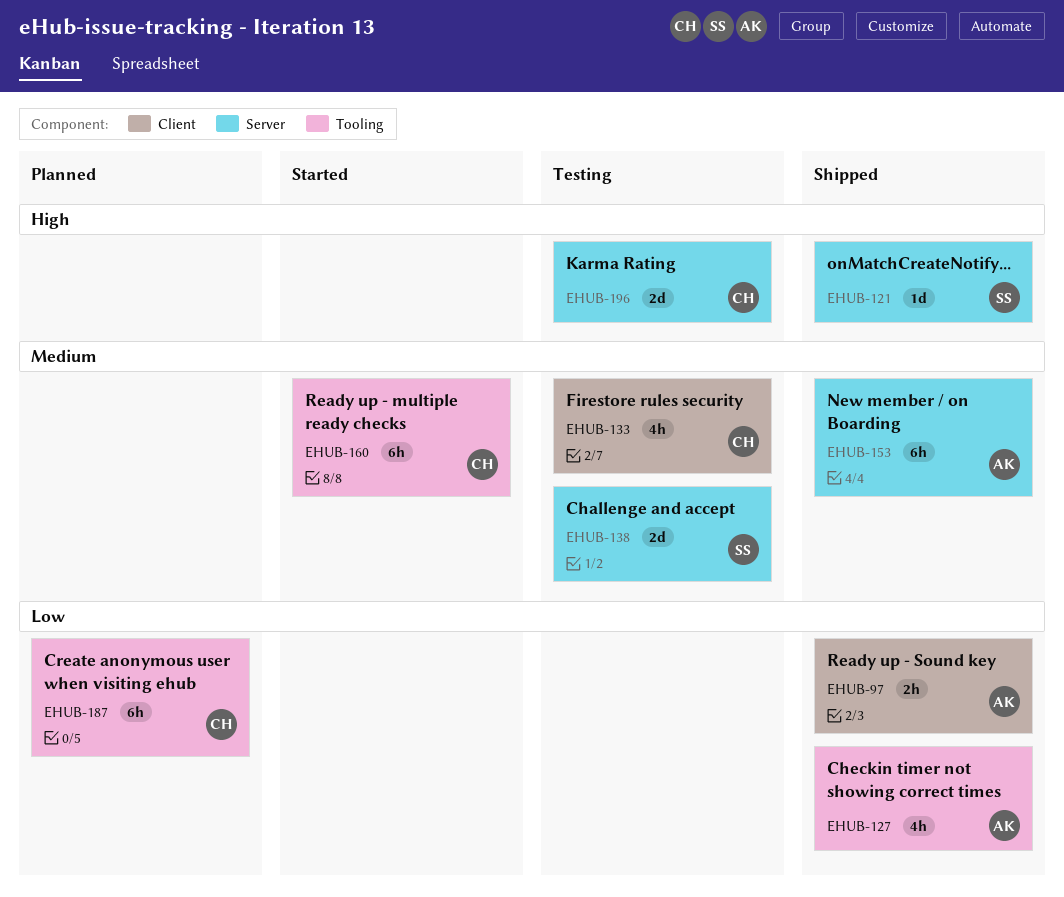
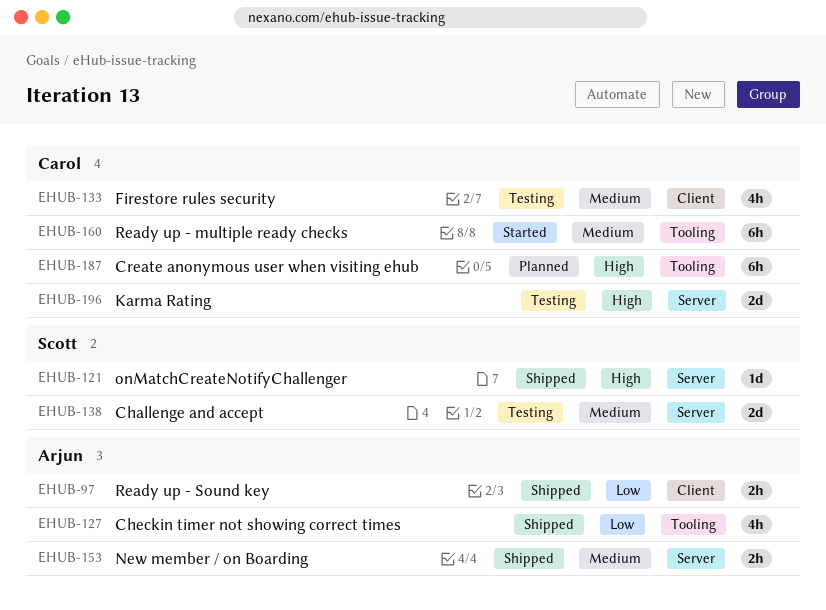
EHUB-153, estimate: 6h -> 2h
EHUB-187, priority: Low -> High

